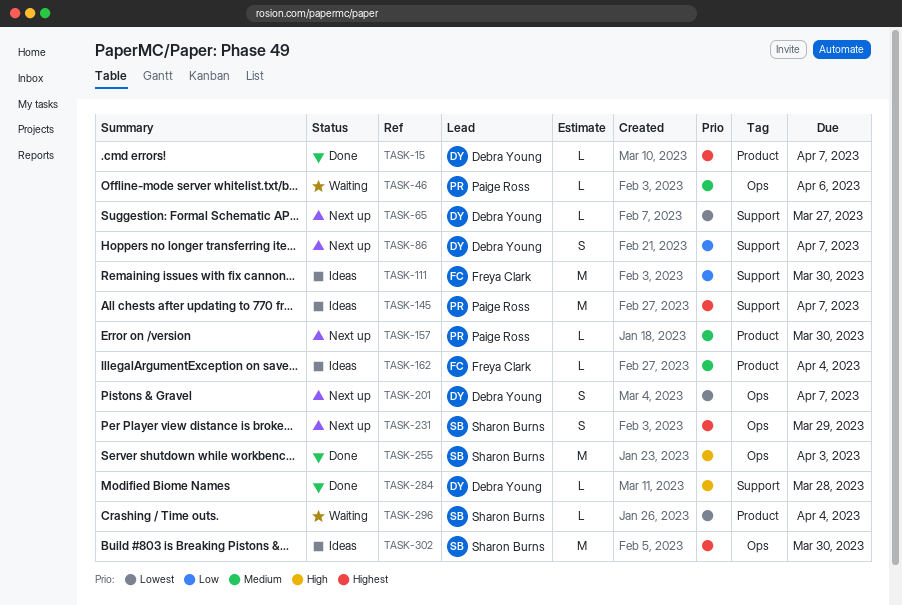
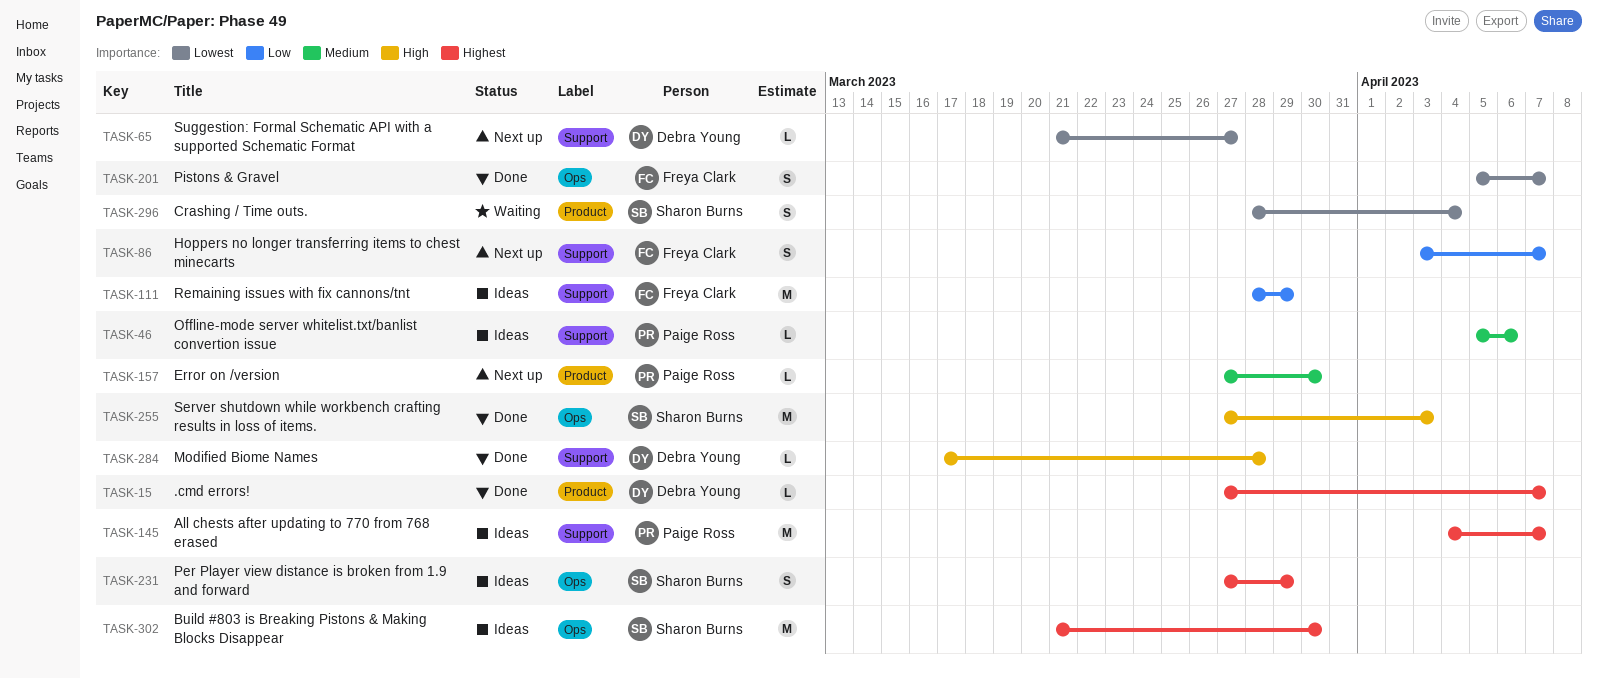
TASK-46, status: Waiting -> Ideas
TASK-46, label: Ops -> Support
TASK-86, owner: Debra Young -> Freya Clark
TASK-111, due: Mar 30 -> Mar 29
TASK-162: present -> none
TASK-201, status: Next up -> Done
TASK-201, owner: Debra Young -> Freya Clark
TASK-231, status: Next up -> Ideas
TASK-296, estimate: L -> S

